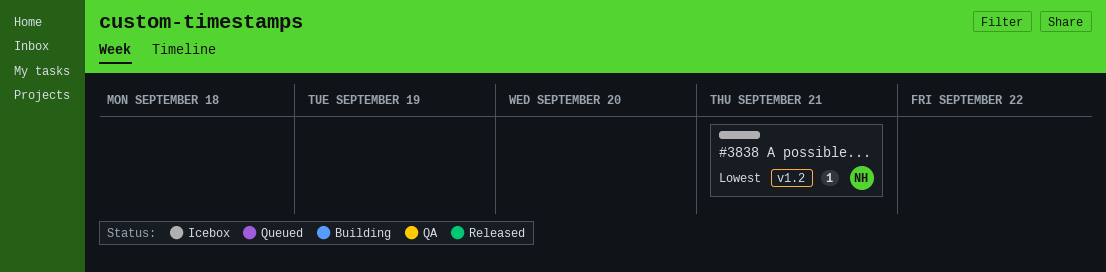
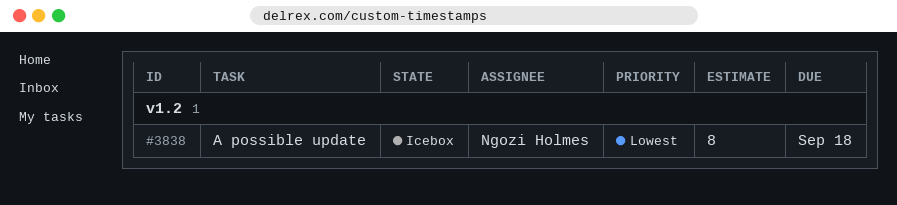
#3838, estimate: 1 -> 8
#3838, due: Sep 21 -> Sep 18

